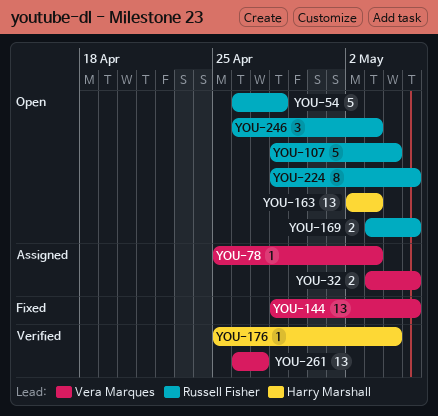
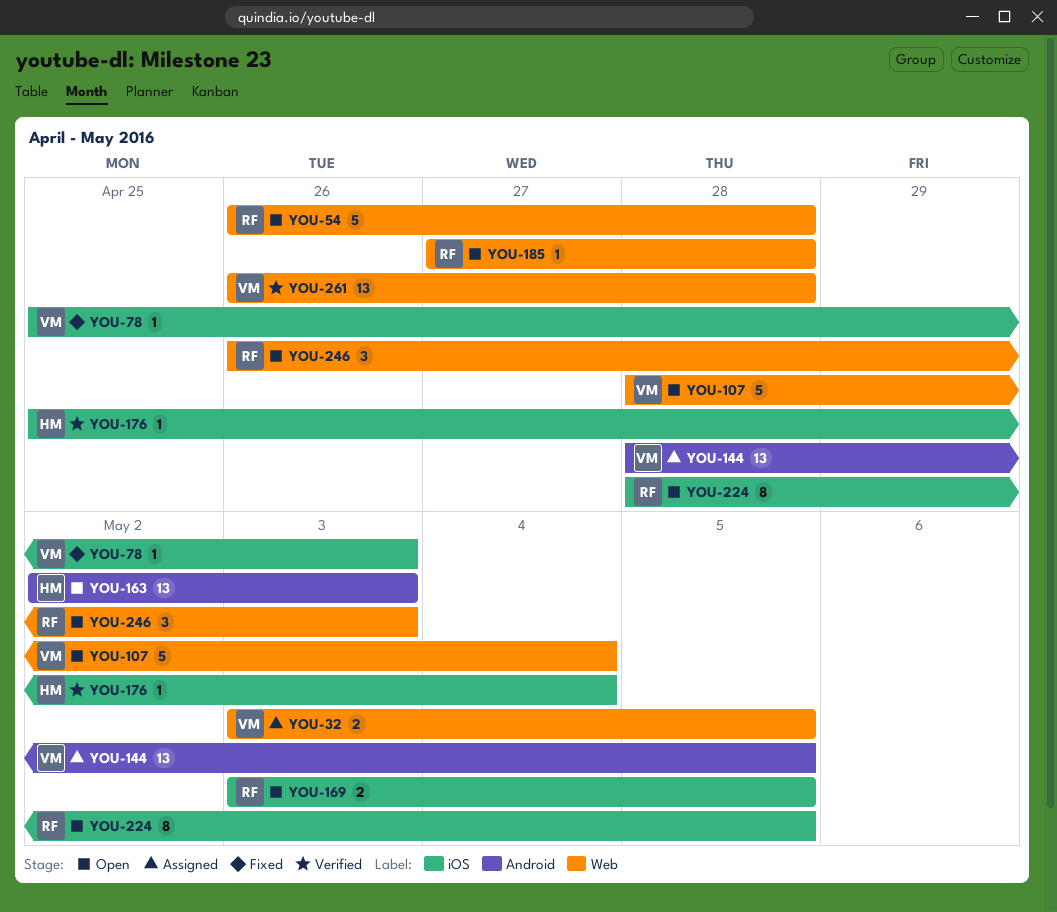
YOU-78, status: Assigned -> Fixed
YOU-107, owner: Russell Fisher -> Vera Marques
YOU-144, status: Fixed -> Assigned
YOU-185: none -> present
YOU-261, due: Apr 27 -> Apr 28

